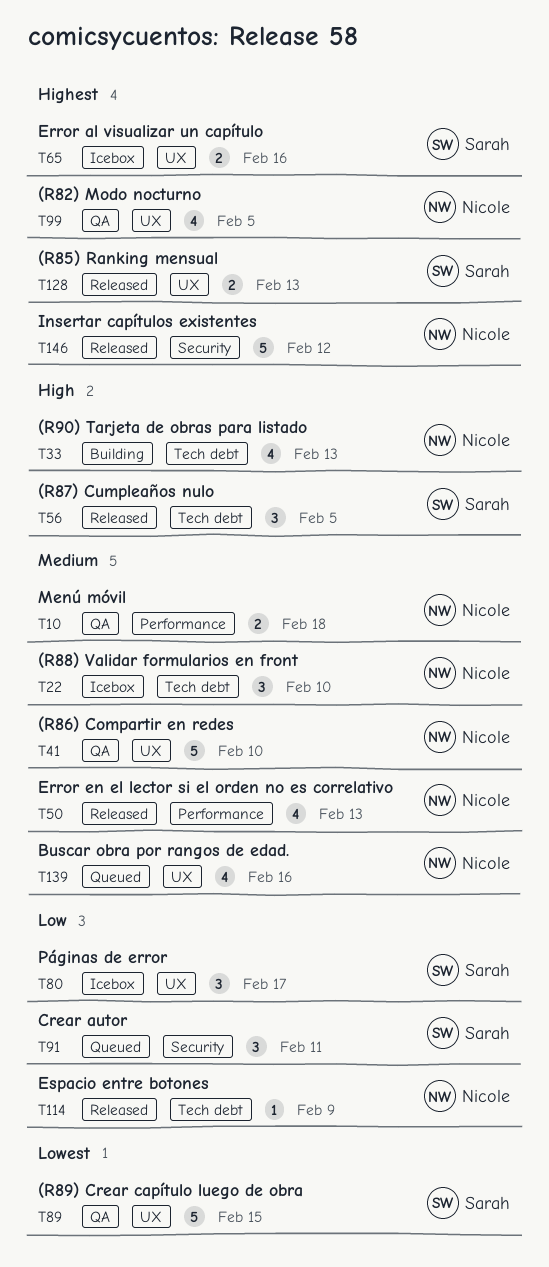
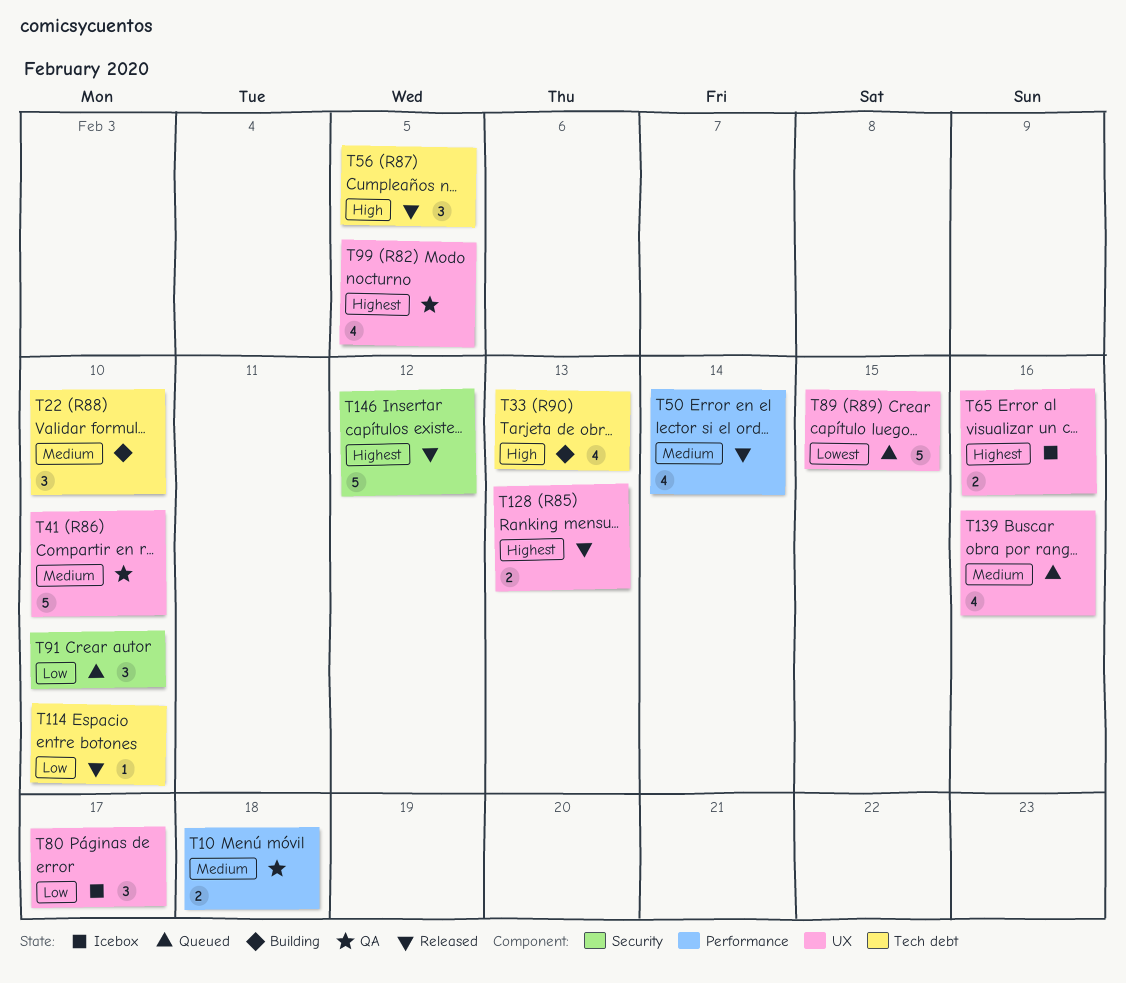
T22, status: Icebox -> Building
T50, due: Feb 13 -> Feb 14
T89, status: QA -> Queued
T91, due: Feb 11 -> Feb 10
T114, due: Feb 9 -> Feb 10

